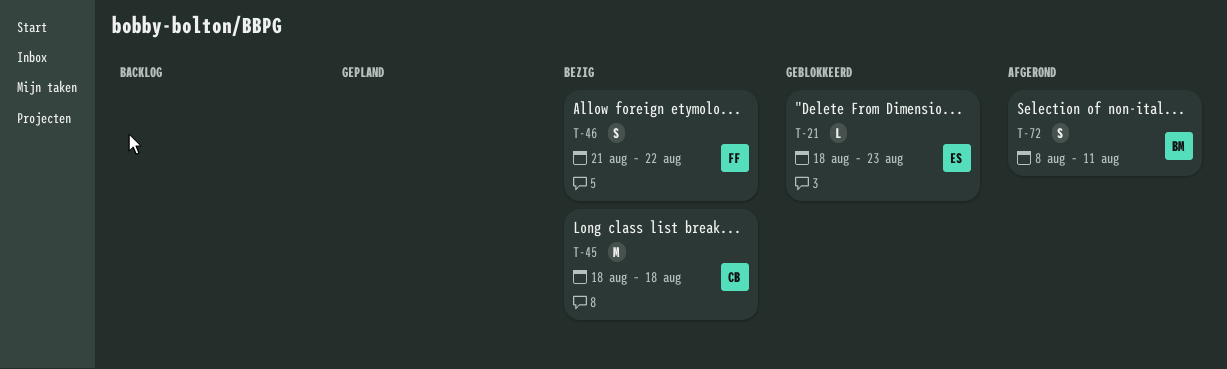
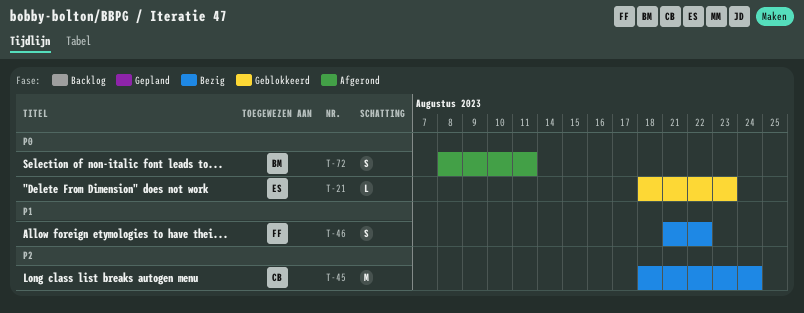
T-45, due: Aug 18 -> Aug 24

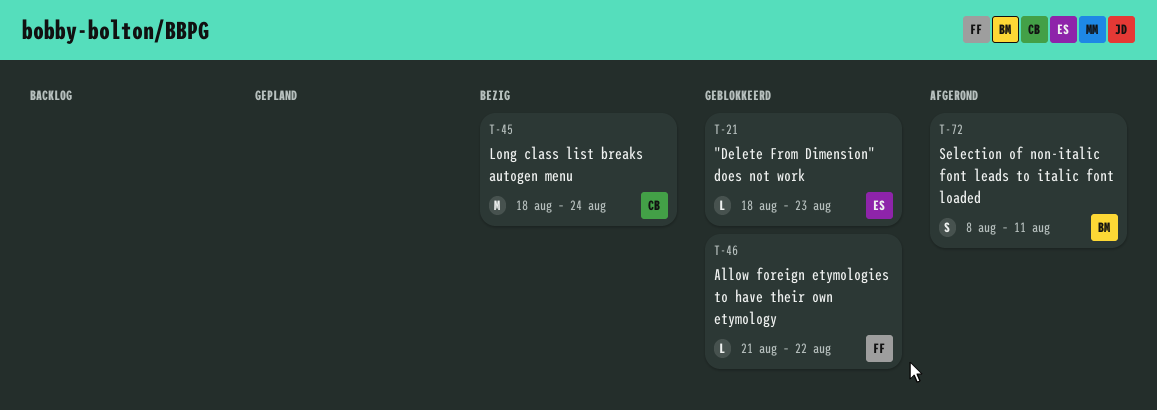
T-46, status: Bezig -> Geblokkeerd
T-46, estimate: S -> L

